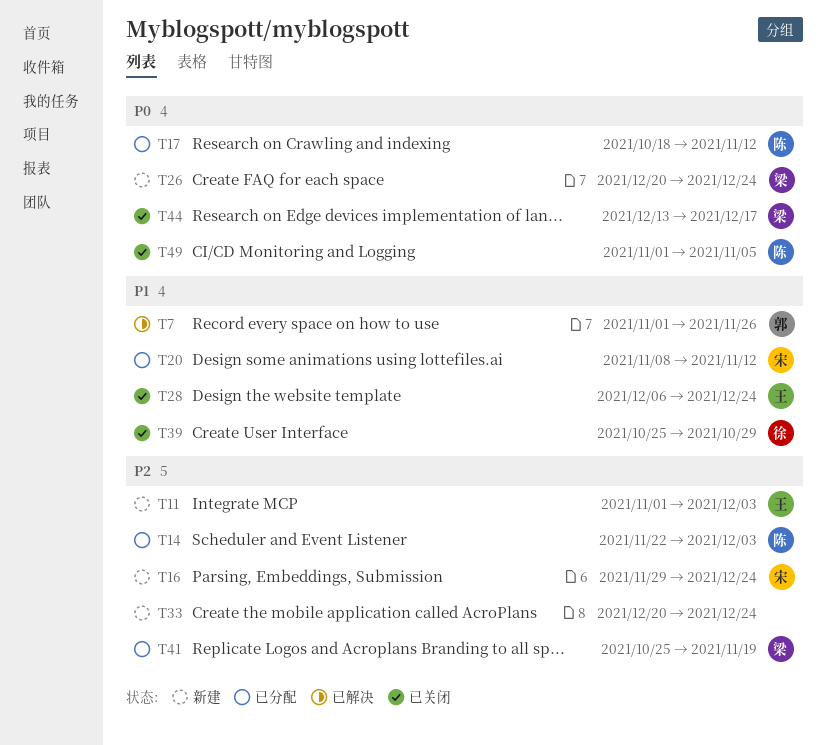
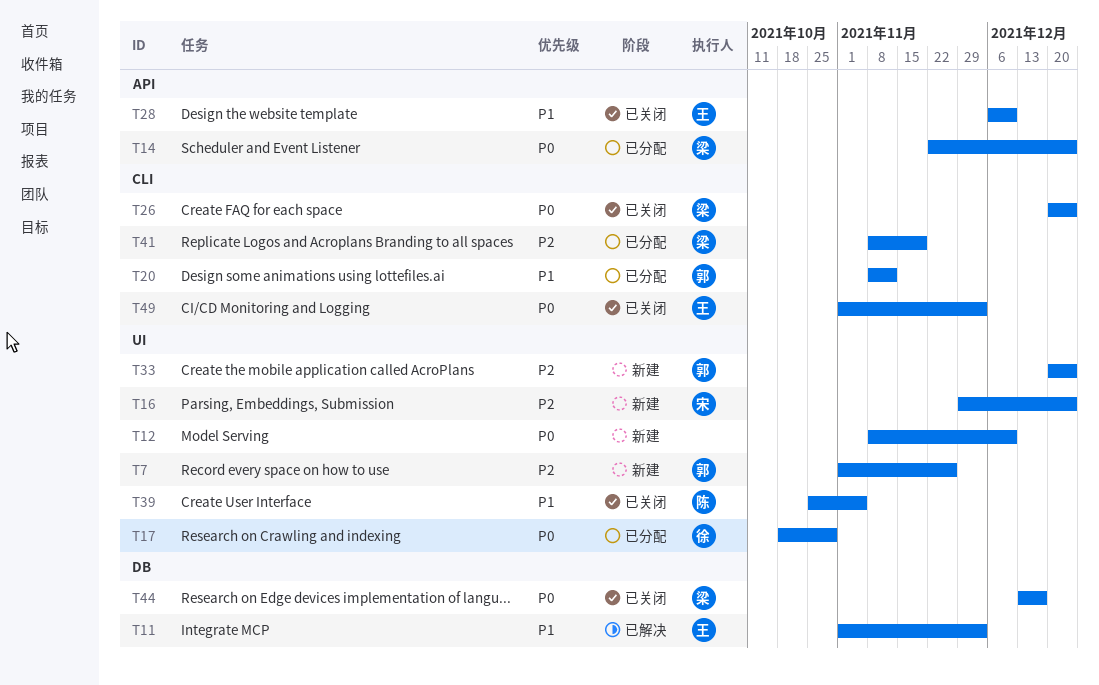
T7, status: 已解决 -> 新建
T7, priority: P1 -> P2
T11, status: 新建 -> 已解决
T11, priority: P2 -> P1
T12: none -> present
T14, owner: 陈 -> 梁
T14, priority: P2 -> P0
T14, due: Dec 3 -> Dec 24
T17, owner: 陈 -> 徐
T17, due: Nov 12 -> Oct 29
T20, owner: 宋 -> 郭
T26, status: 新建 -> 已关闭
T28, due: Dec 24 -> Dec 10
T33, owner: none -> 郭
T39, owner: 徐 -> 陈
T39, due: Oct 29 -> Nov 5
T41, start: Oct 25 -> Nov 8
T49, owner: 陈 -> 王
T49, due: Nov 5 -> Dec 3

